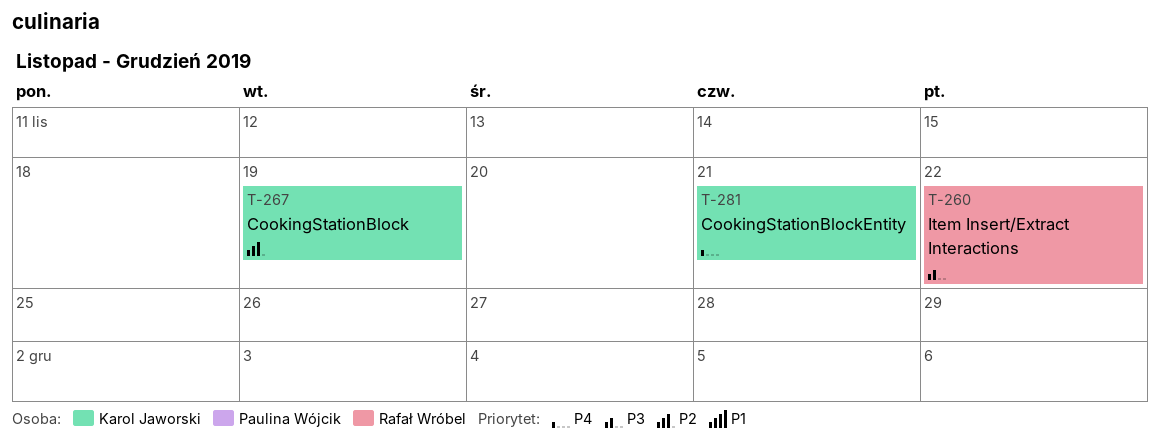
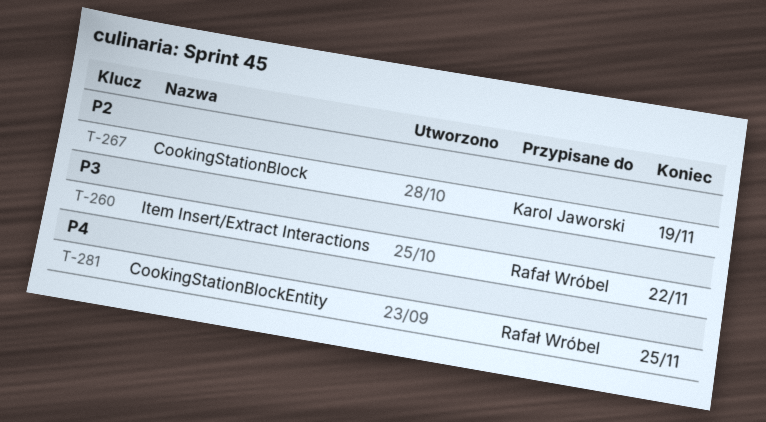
T-281, owner: Karol Jaworski -> Rafał Wróbel
T-281, due: Nov 21 -> Nov 25

